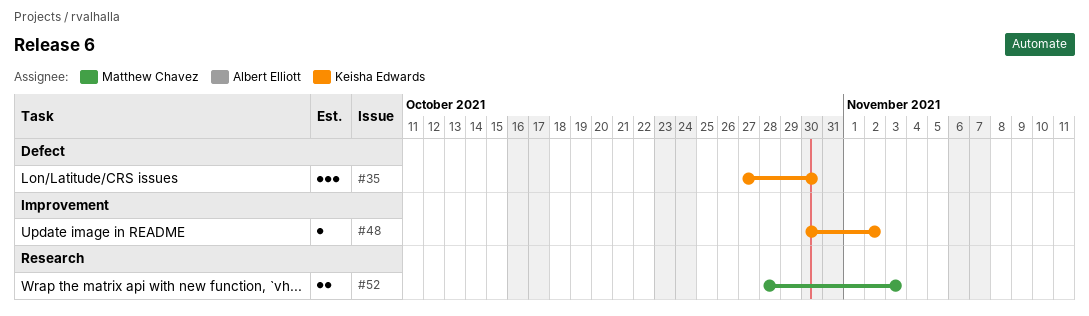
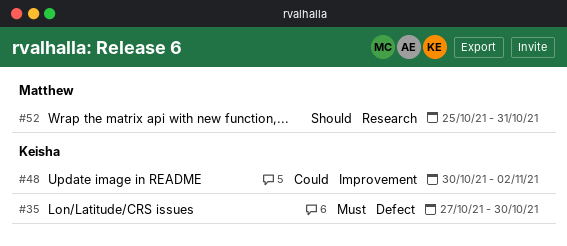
#52, start: Oct 28 -> Oct 25
#52, due: Nov 3 -> Oct 31

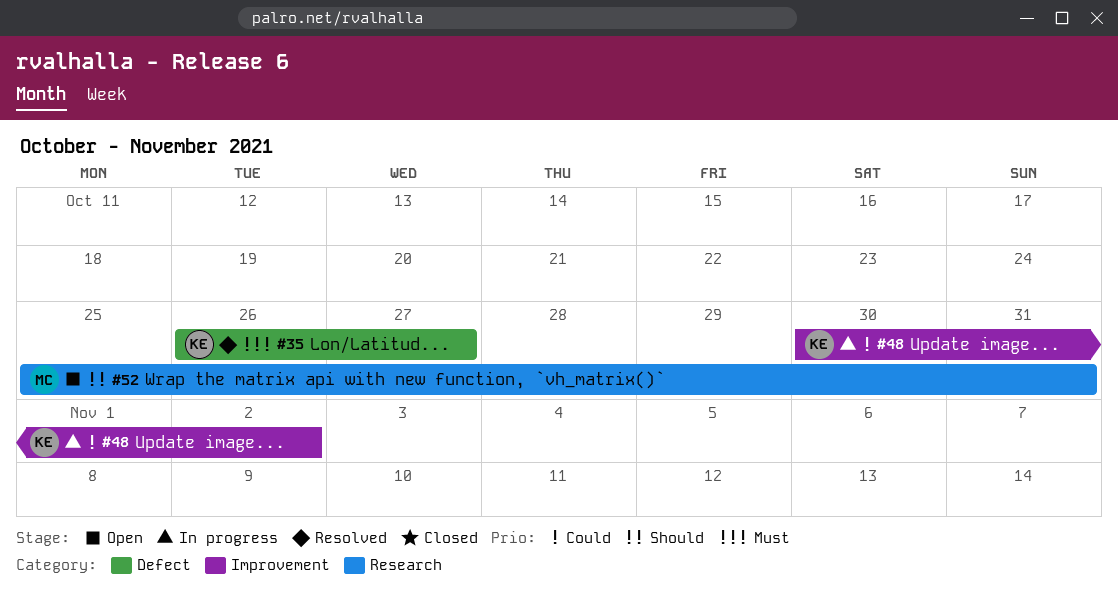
#35, start: Oct 27 -> Oct 26
#35, due: Oct 30 -> Oct 27

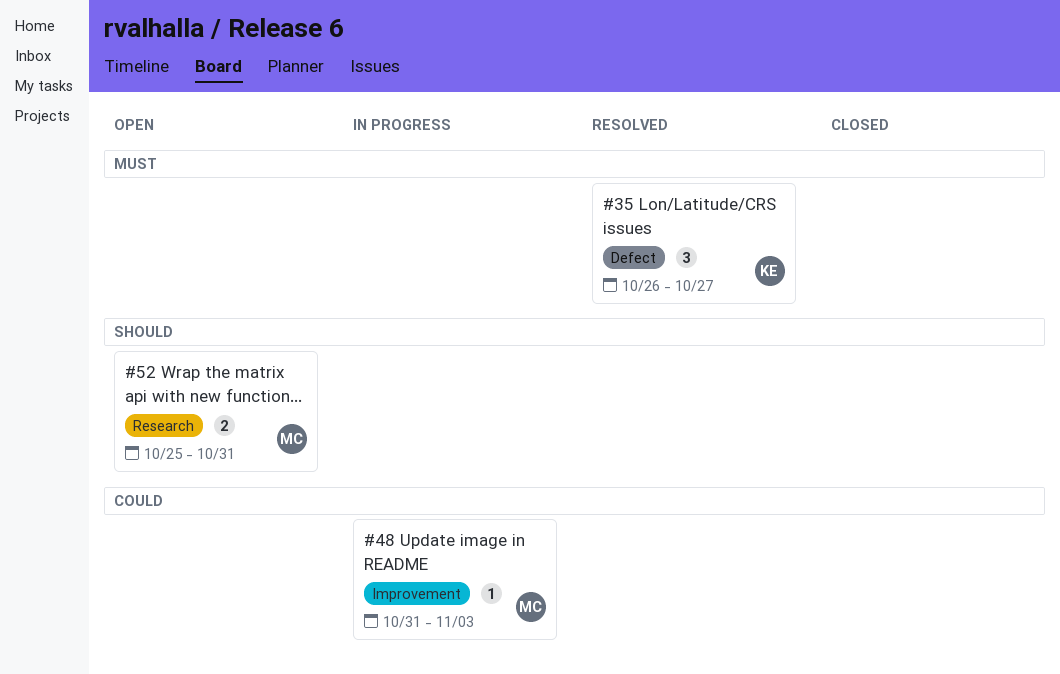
#48, owner: KE -> MC
#48, start: Oct 30 -> Oct 31
#48, due: Nov 2 -> Nov 3

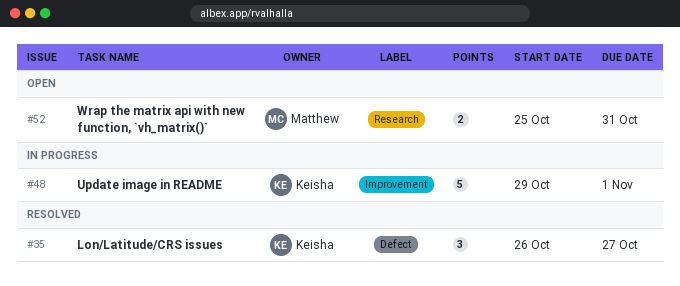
#48, owner: Matthew -> Keisha
#48, estimate: 1 -> 5
#48, start: Oct 31 -> Oct 29
#48, due: Nov 3 -> Nov 1

